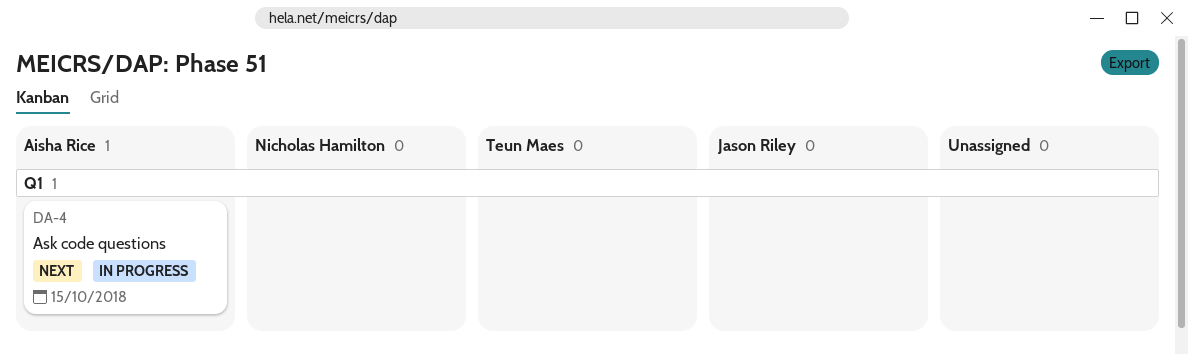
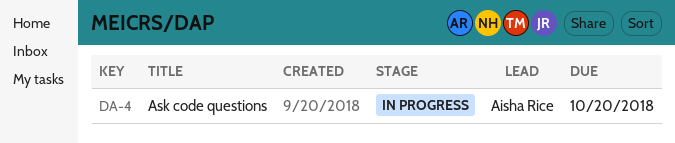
DA-4, due: Oct 15 -> Oct 20

